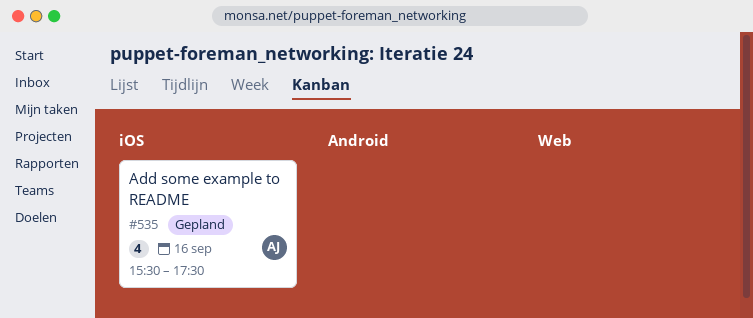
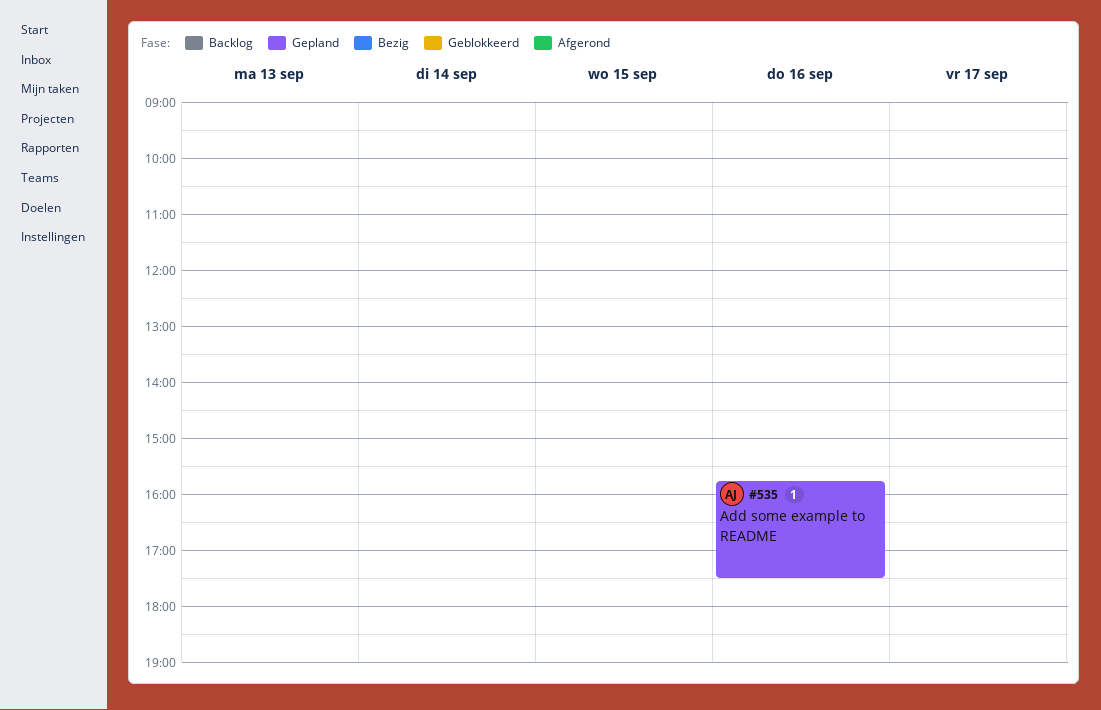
#535, estimate: 4 -> 1
#535, begins: 15:30 -> 15:45

